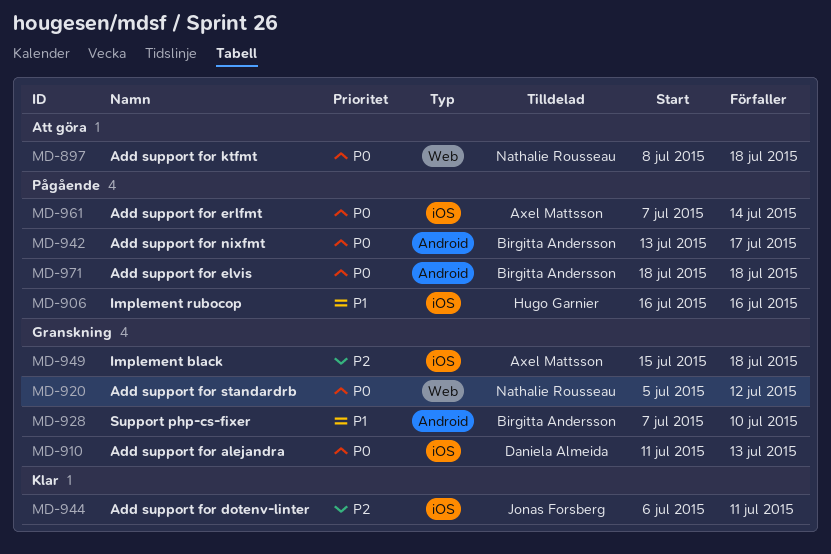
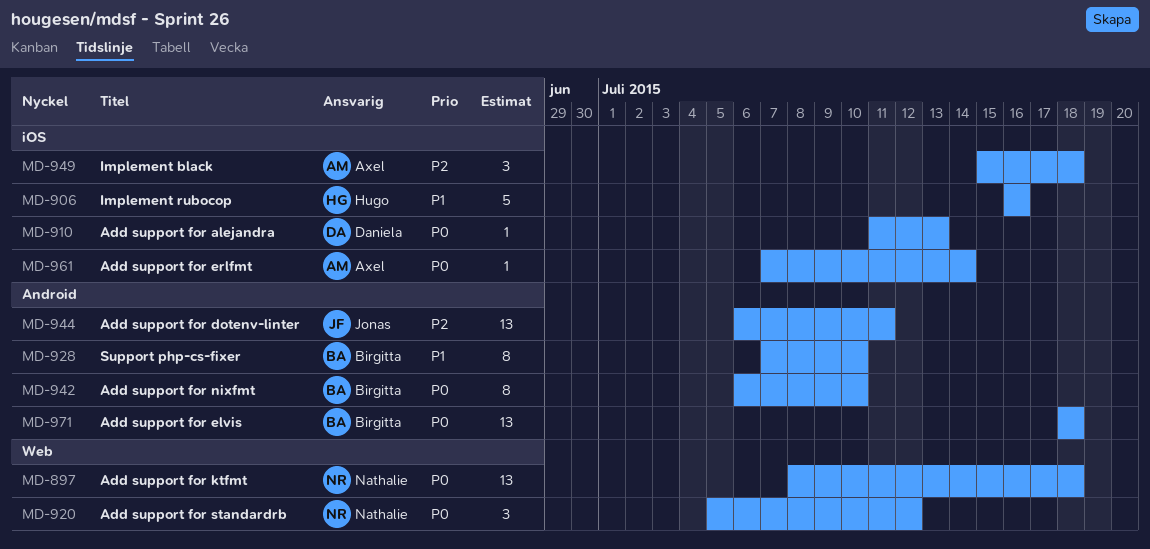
MD-942, start: Jul 13 -> Jul 6
MD-942, due: Jul 17 -> Jul 10
MD-944, label: iOS -> Android

